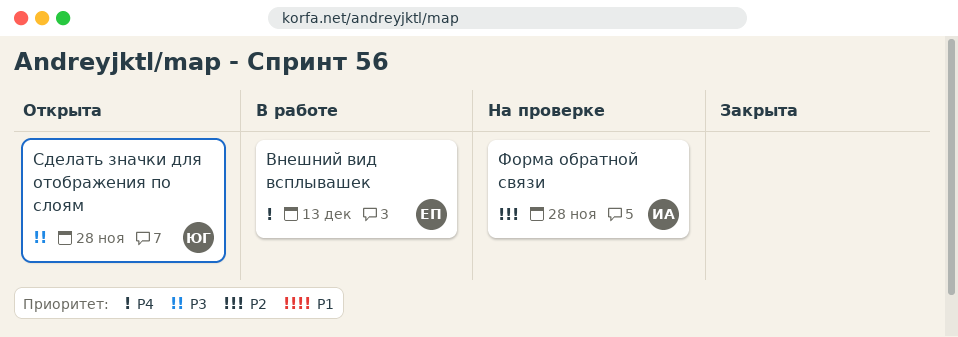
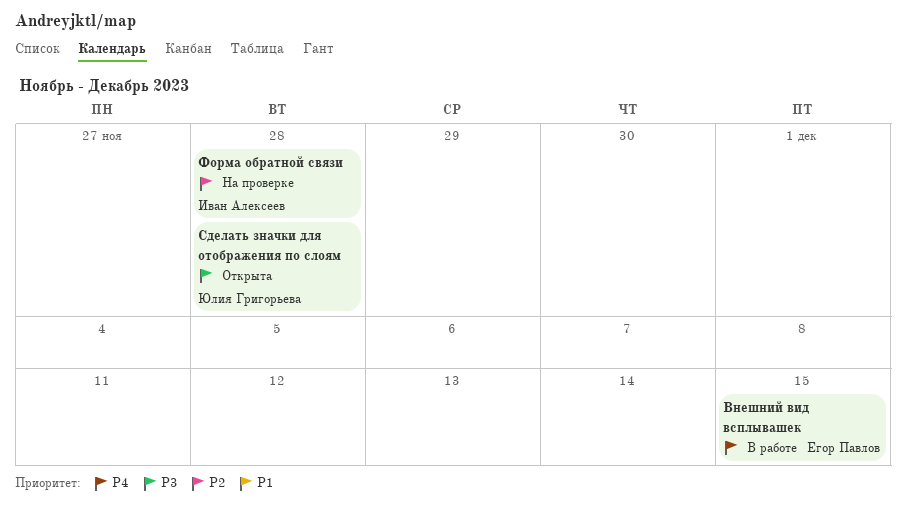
Внешний вид всплывашек, due: Dec 13 -> Dec 15

